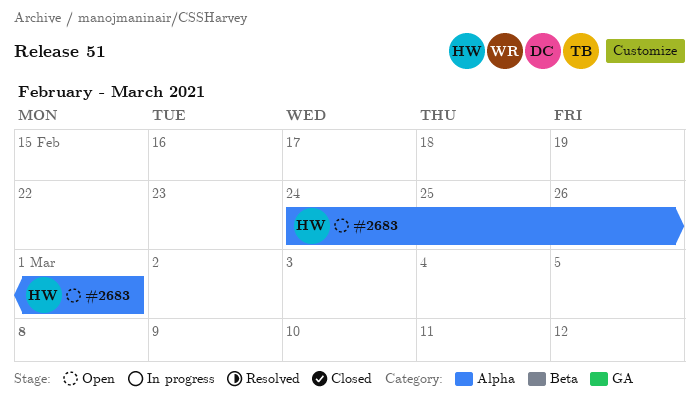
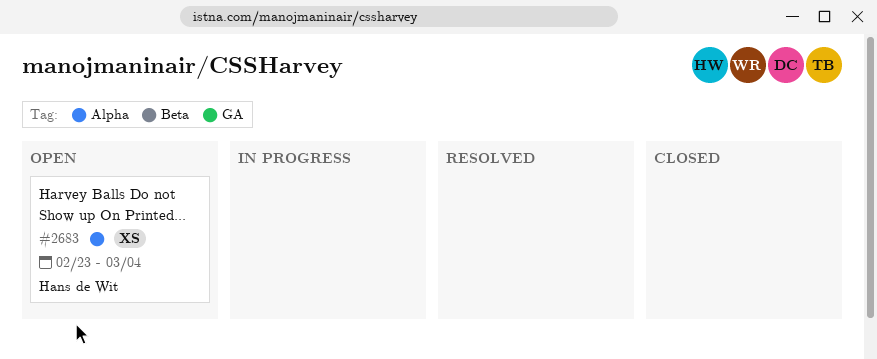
#2683, start: Feb 24 -> Feb 23
#2683, due: Mar 1 -> Mar 4

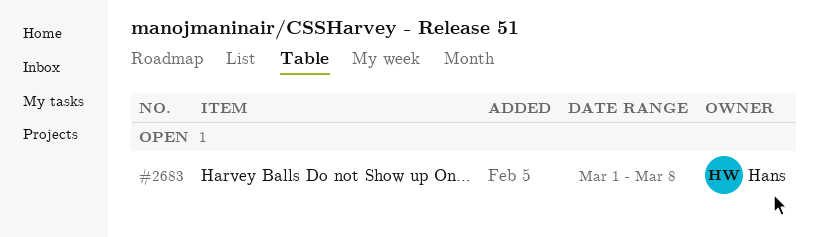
#2683, start: Feb 23 -> Mar 1
#2683, due: Mar 4 -> Mar 8

